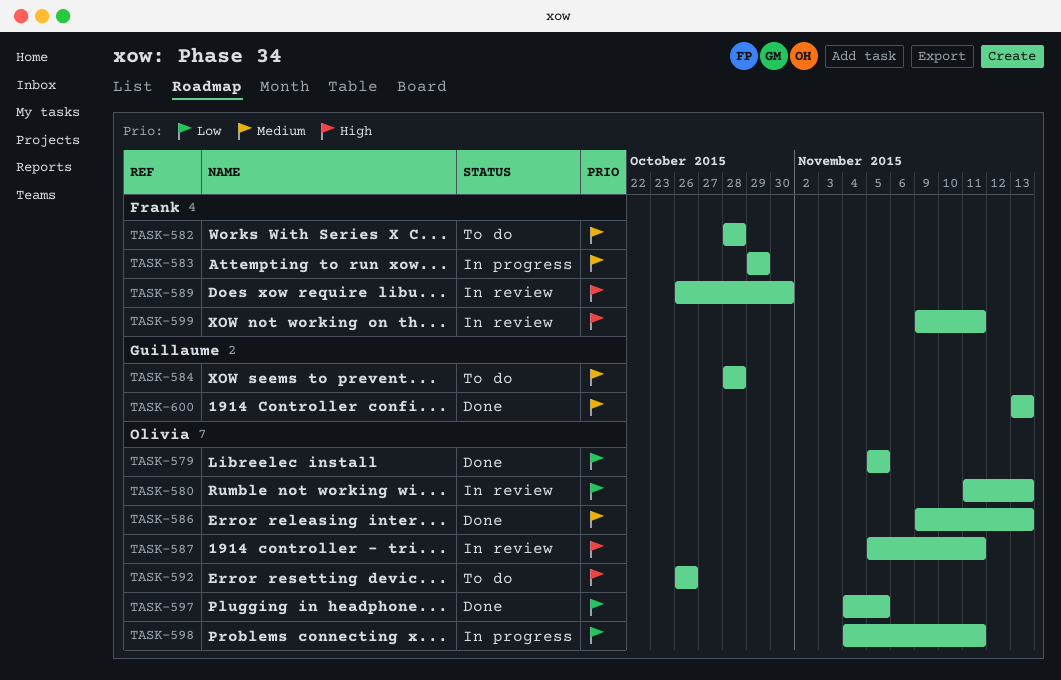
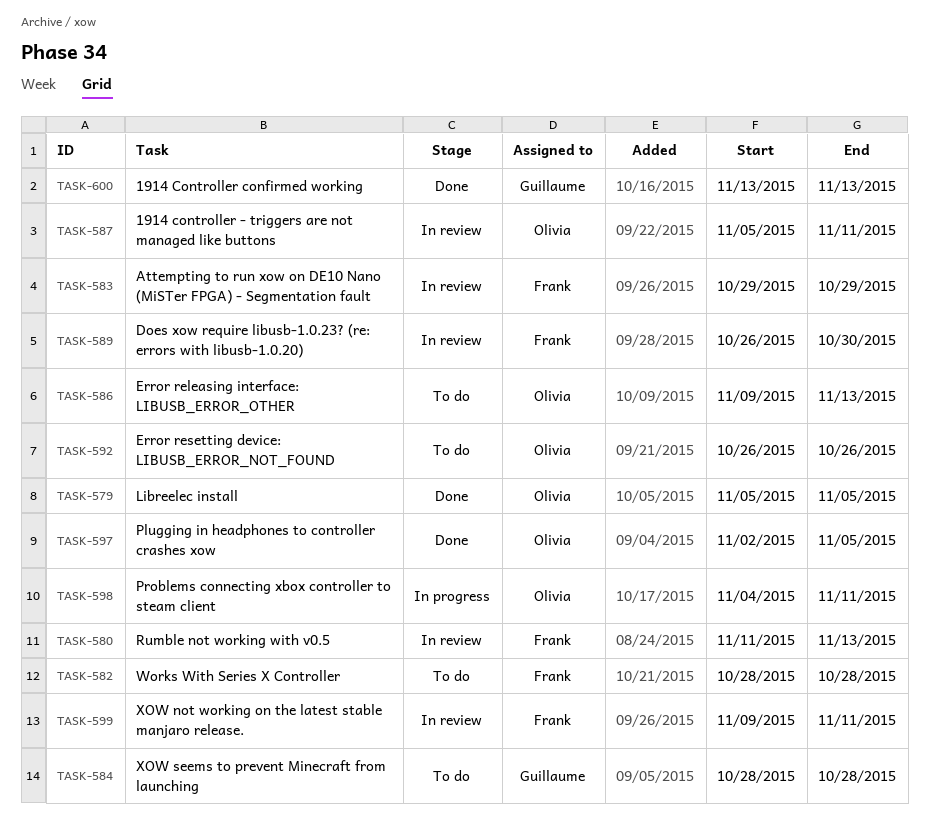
TASK-580, owner: Olivia -> Frank
TASK-583, status: In progress -> In review
TASK-586, status: Done -> To do
TASK-597, start: Nov 4 -> Nov 2

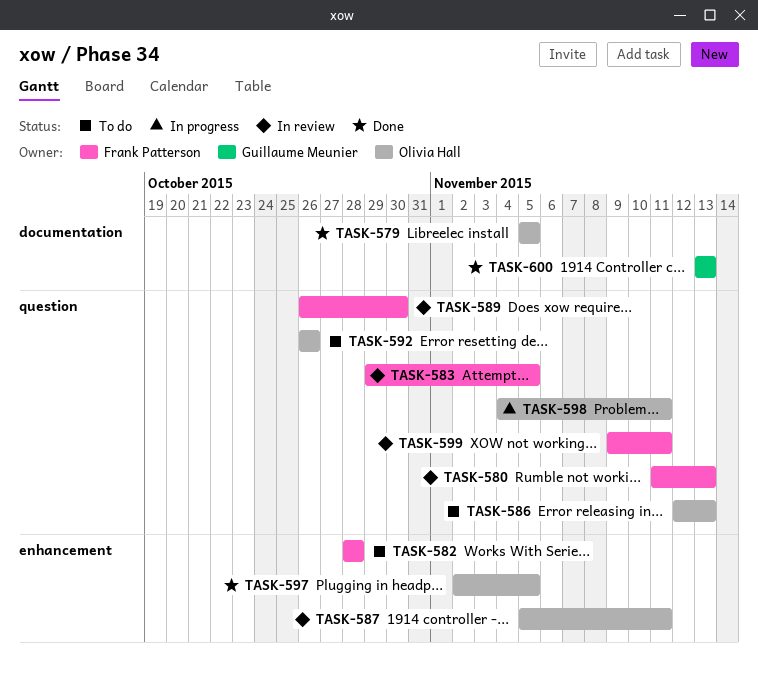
TASK-583, due: Oct 29 -> Nov 5
TASK-584: present -> none
TASK-586, start: Nov 9 -> Nov 12

